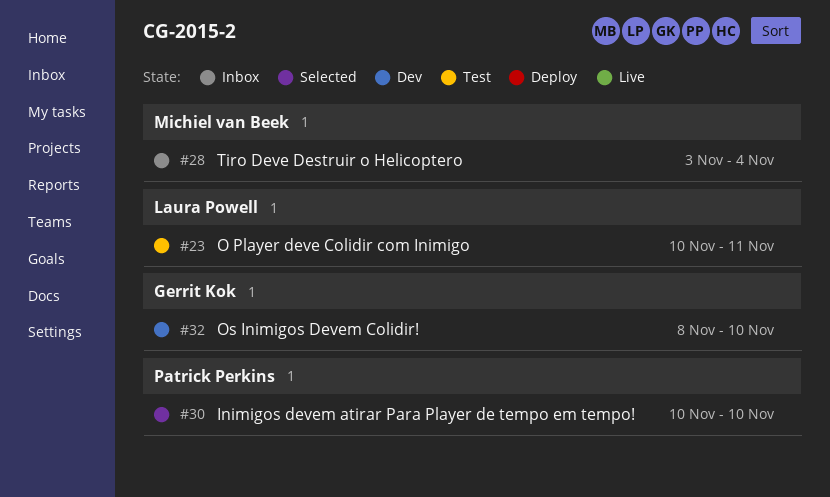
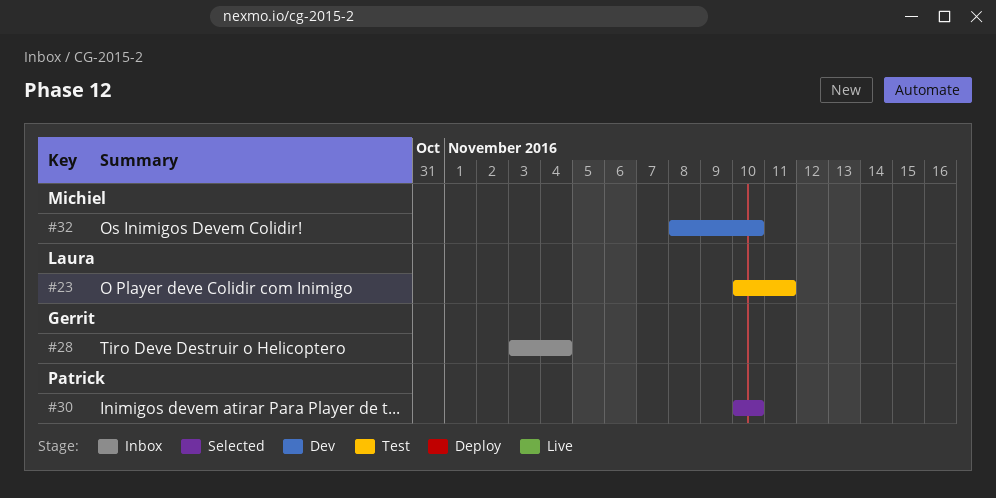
#28, owner: Michiel van Beek -> Gerrit Kok
#32, owner: Gerrit Kok -> Michiel van Beek

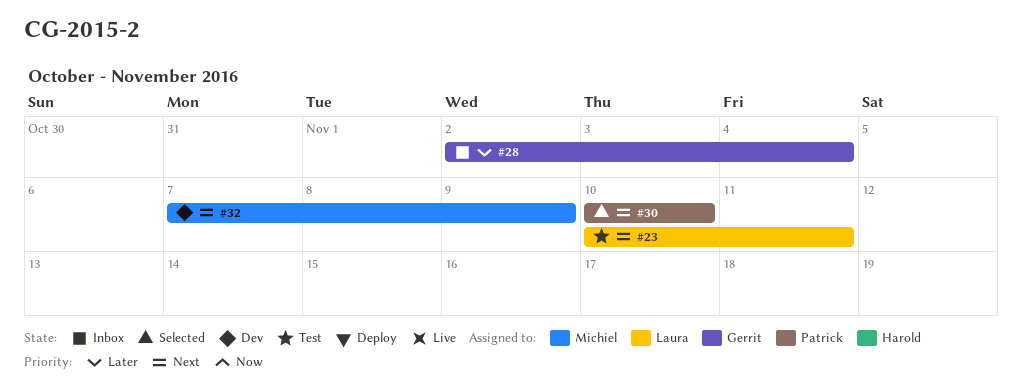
#28, start: Nov 3 -> Nov 2
#32, start: Nov 8 -> Nov 7
#32, due: Nov 10 -> Nov 9

